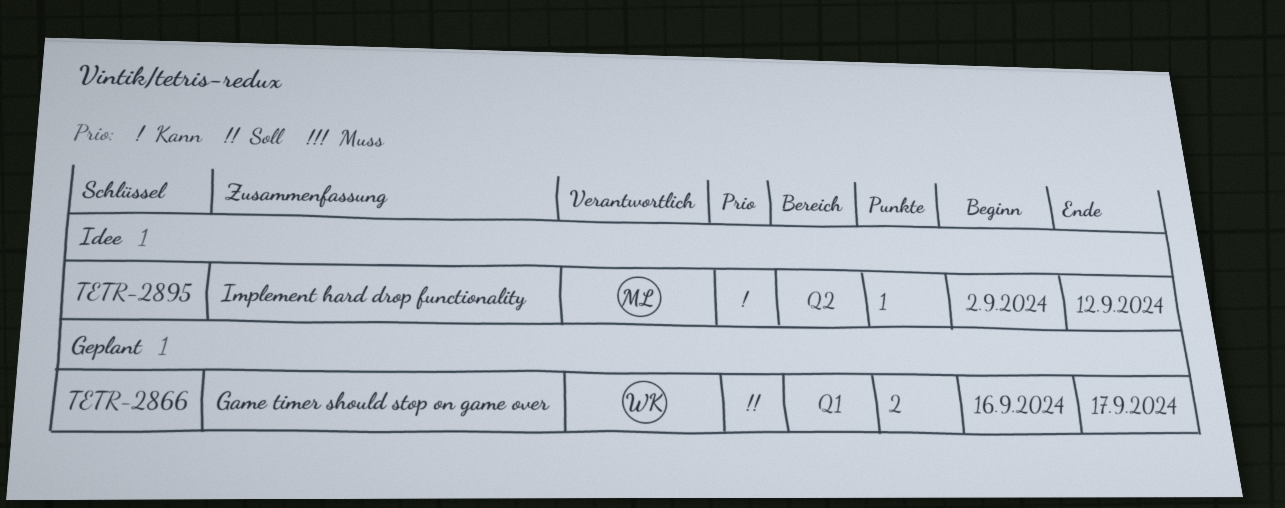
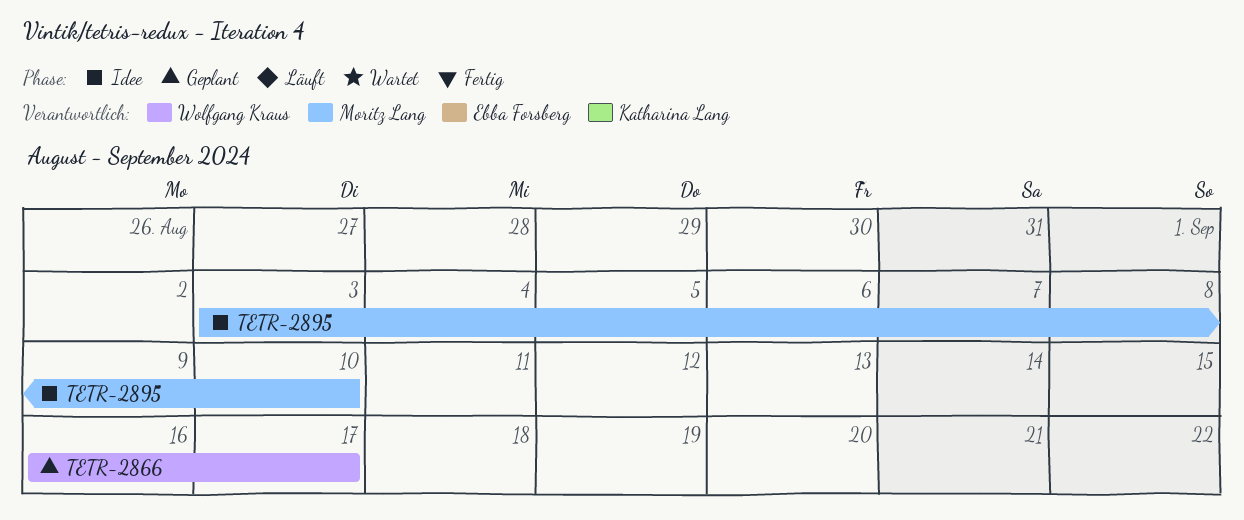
TETR-2895, start: Sep 2 -> Sep 3
TETR-2895, due: Sep 12 -> Sep 10

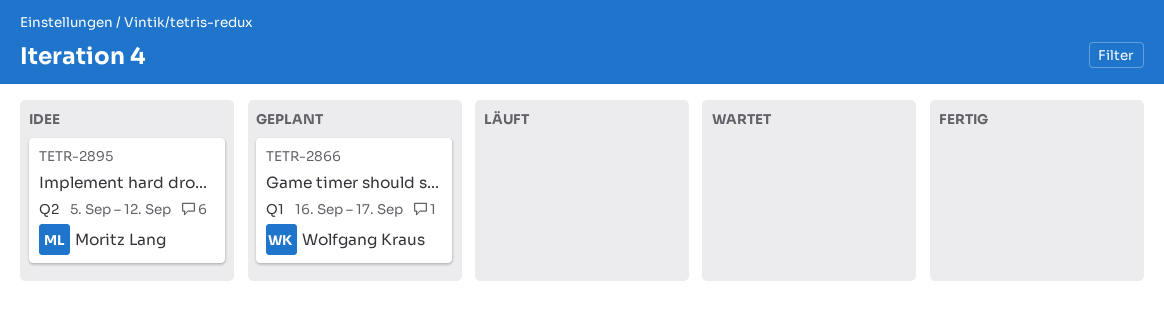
TETR-2895, start: Sep 3 -> Sep 5
TETR-2895, due: Sep 10 -> Sep 12

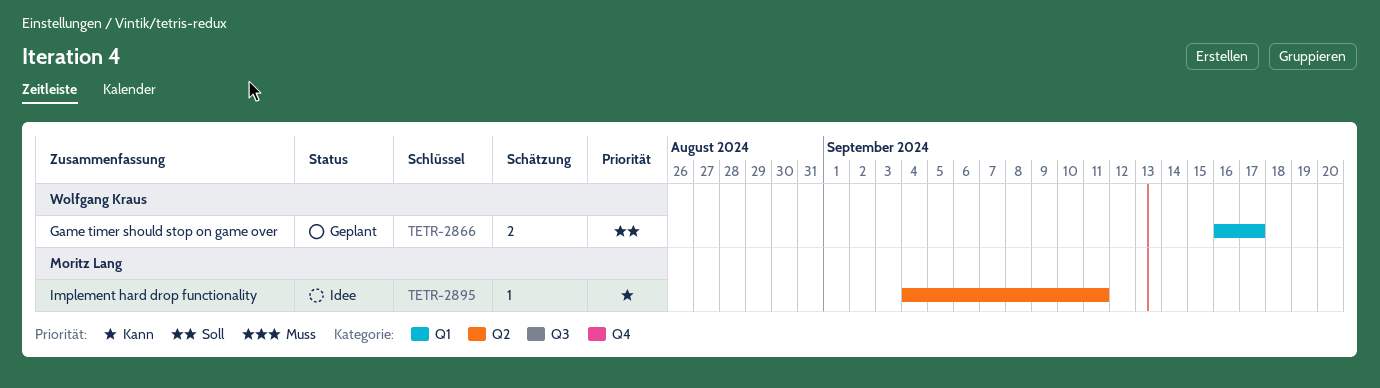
TETR-2895, start: Sep 5 -> Sep 4
TETR-2895, due: Sep 12 -> Sep 11

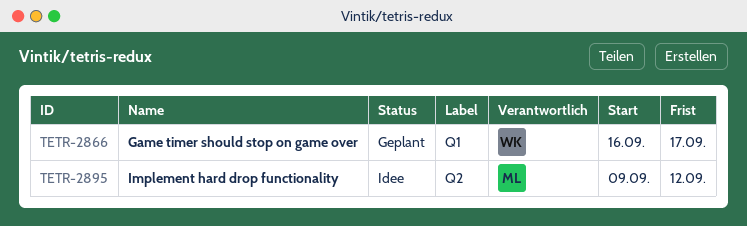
TETR-2895, start: Sep 4 -> Sep 9
TETR-2895, due: Sep 11 -> Sep 12

